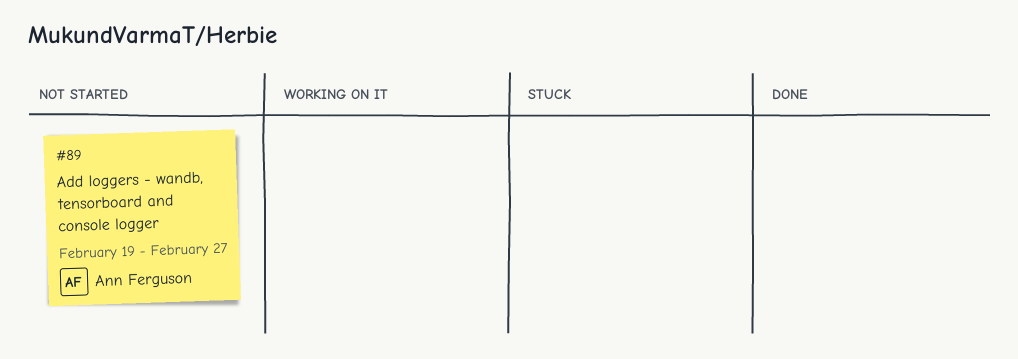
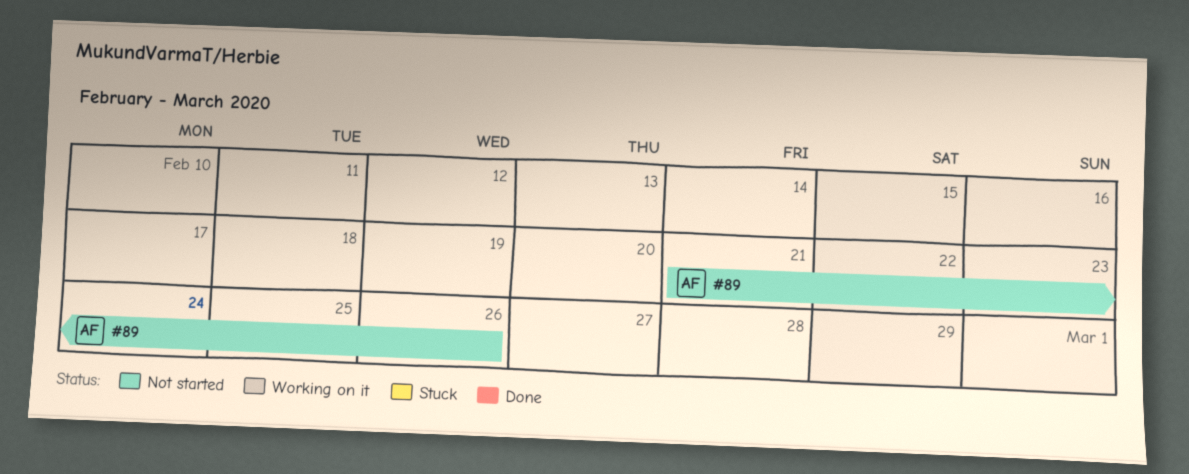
#89, start: Feb 19 -> Feb 21
#89, due: Feb 27 -> Feb 26

